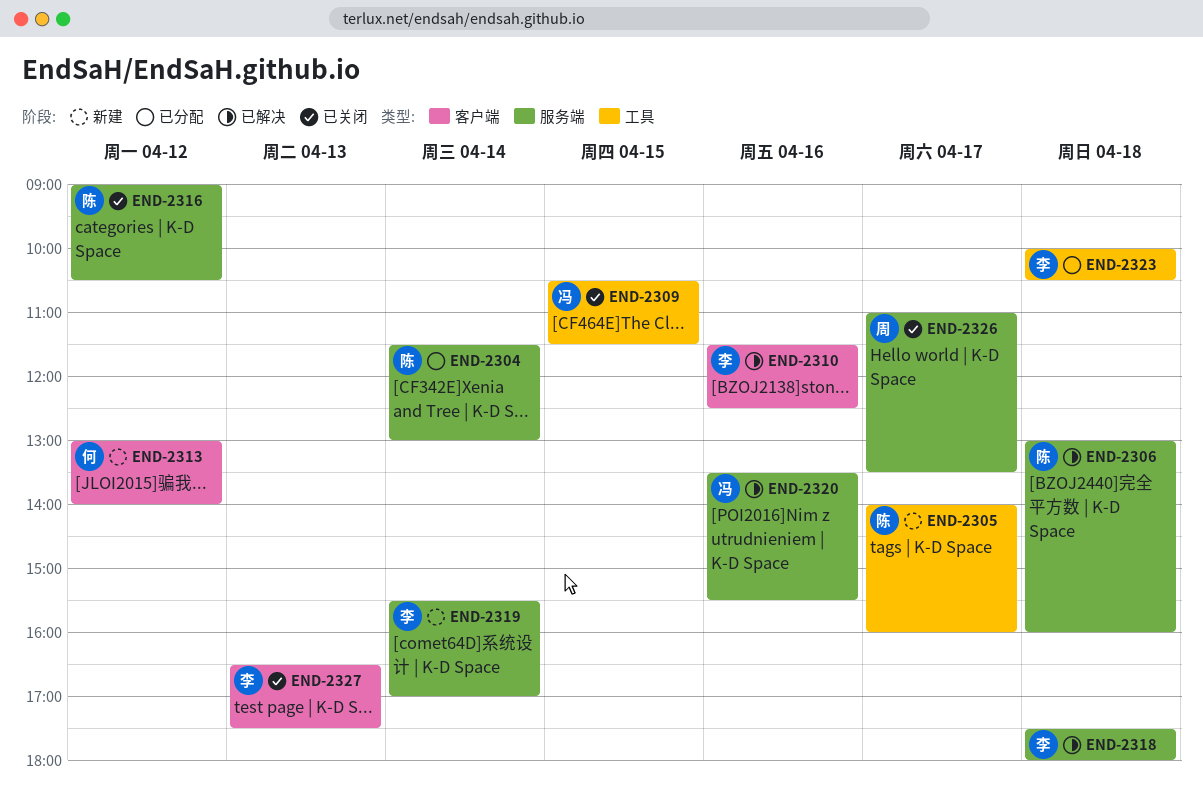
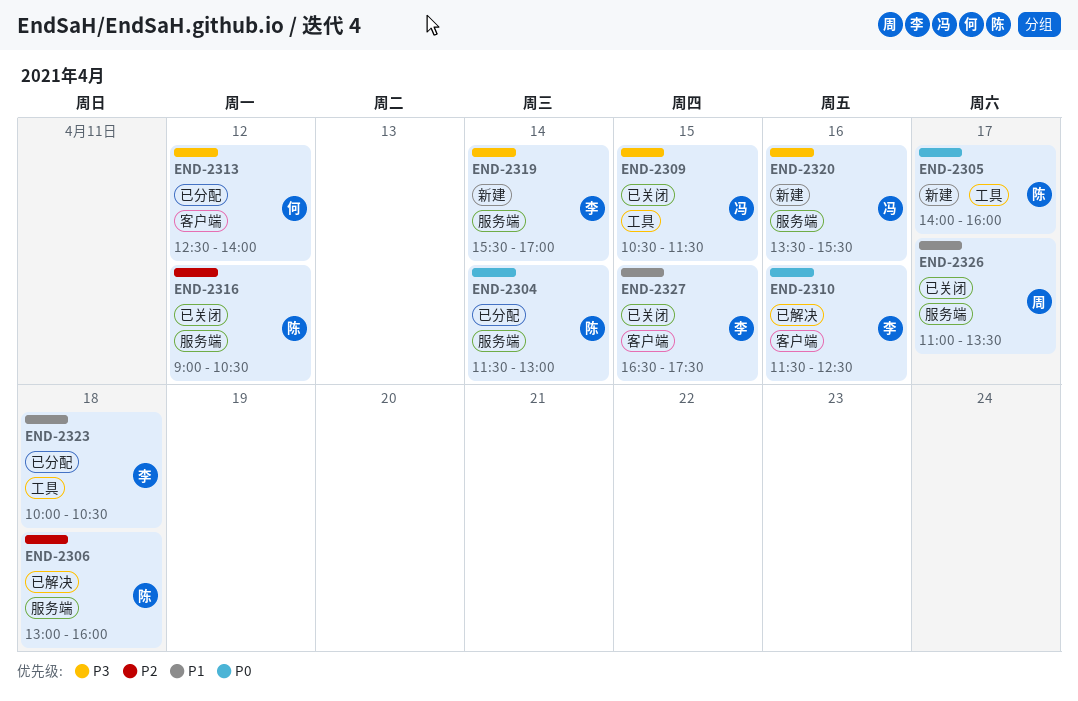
END-2313, status: 新建 -> 已分配
END-2313, begins: 13:00 -> 12:30
END-2318: present -> none
END-2320, status: 已解决 -> 新建
END-2327, day: Apr 13 -> Apr 15

